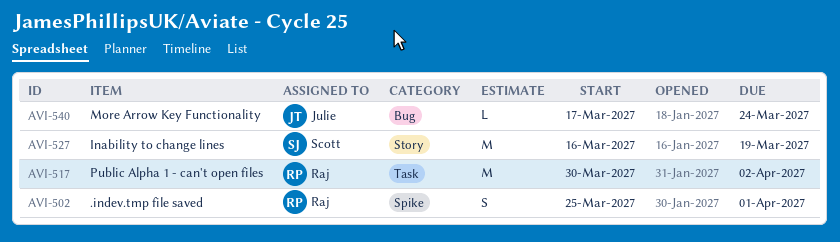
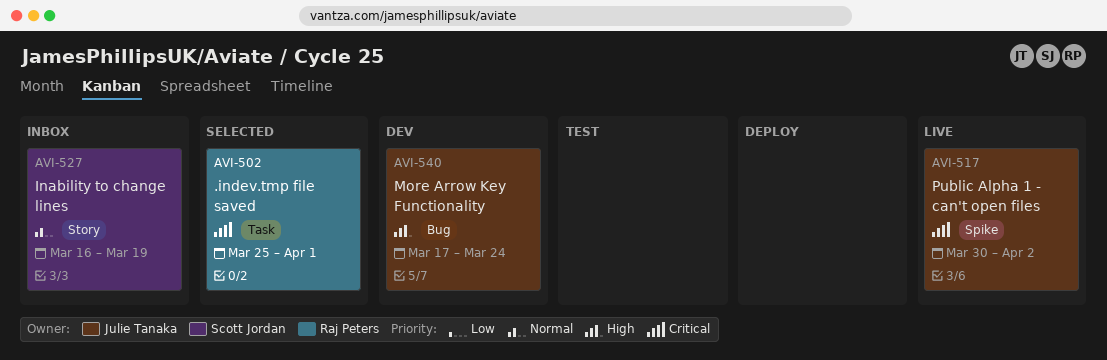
AVI-502, label: Spike -> Task
AVI-517, owner: Raj Peters -> Julie Tanaka
AVI-517, label: Task -> Spike

